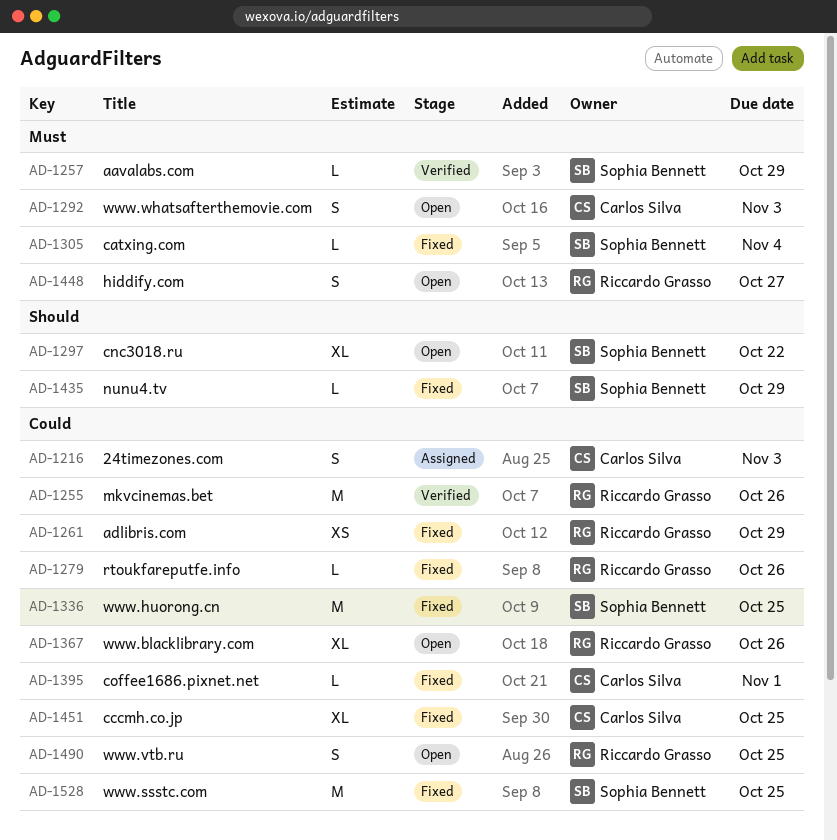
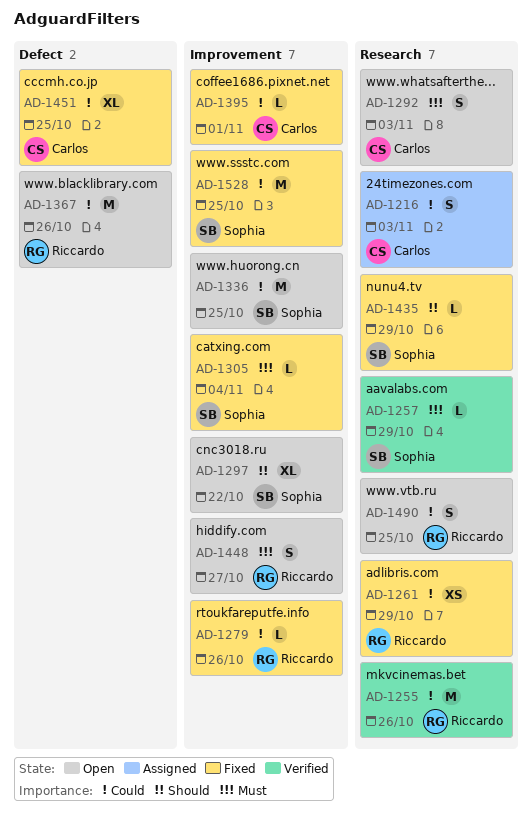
AD-1336, status: Fixed -> Open
AD-1367, estimate: XL -> M

